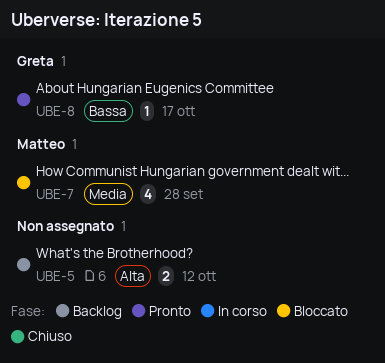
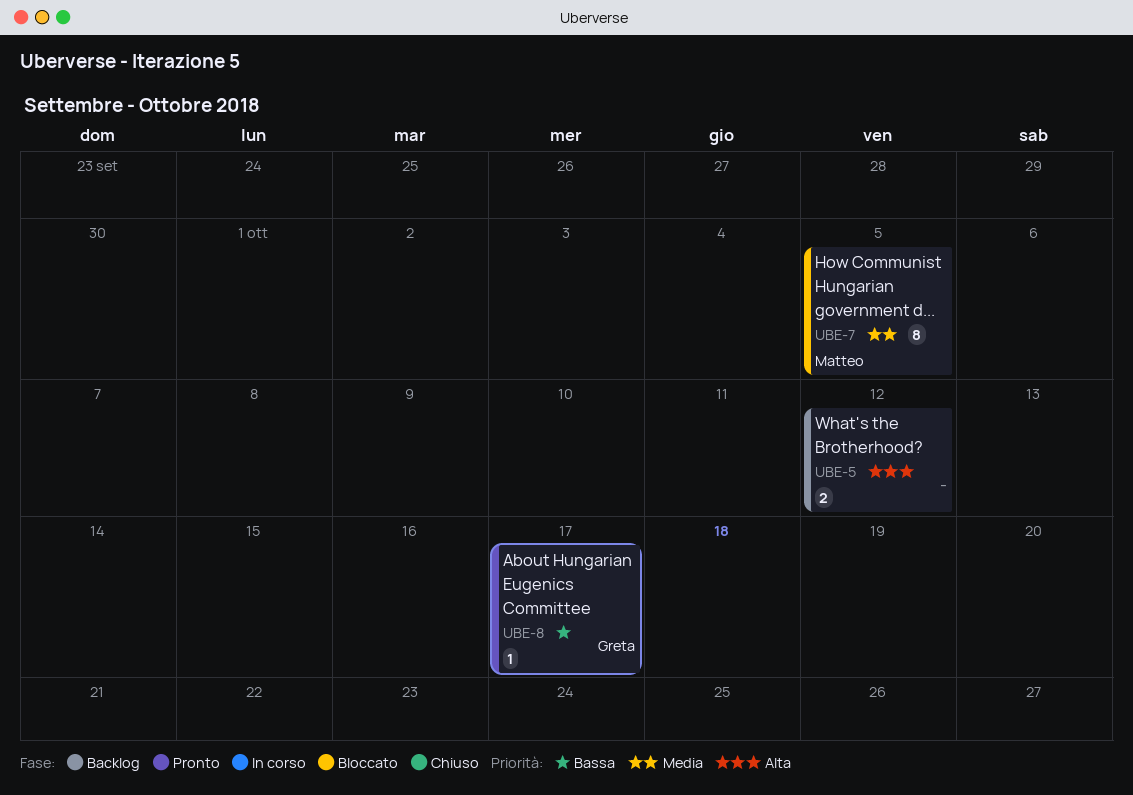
UBE-7, estimate: 4 -> 8
UBE-7, due: Sep 28 -> Oct 5

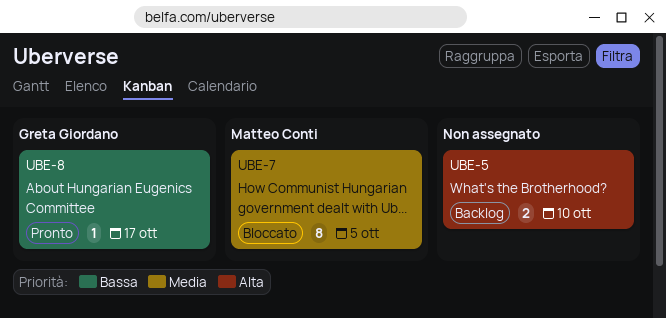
UBE-5, due: Oct 12 -> Oct 10

